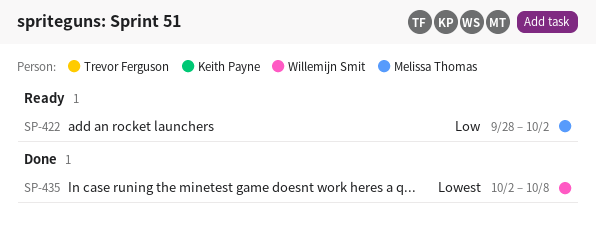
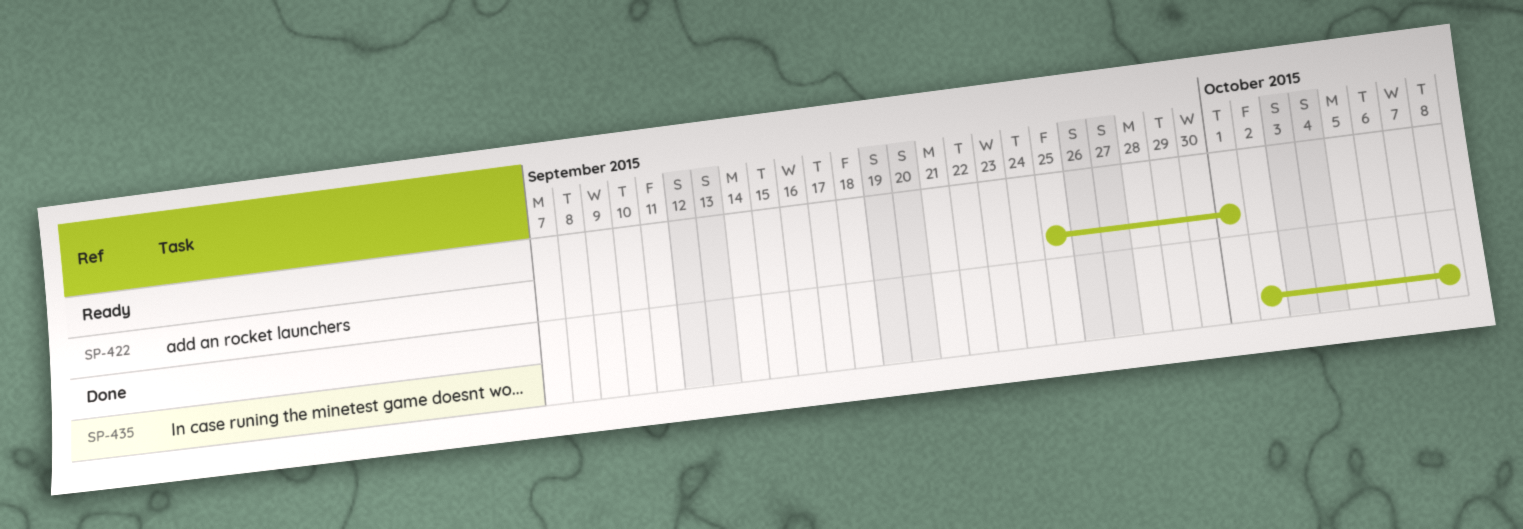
SP-422, start: Sep 28 -> Sep 25
SP-422, due: Oct 2 -> Oct 1

